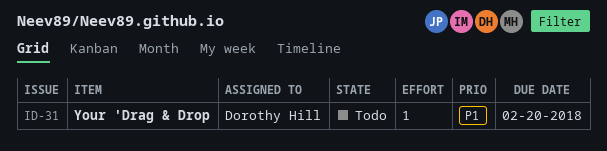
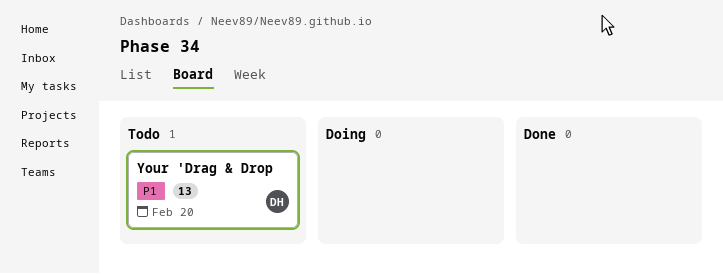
Your 'Drag & Drop, estimate: 1 -> 13

